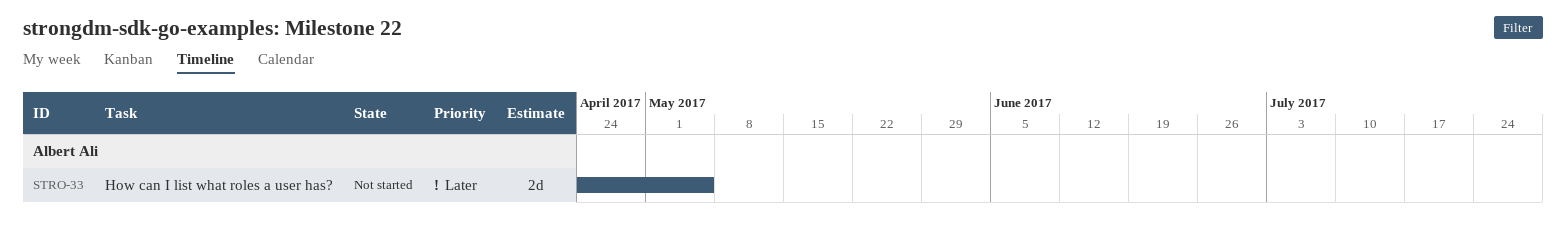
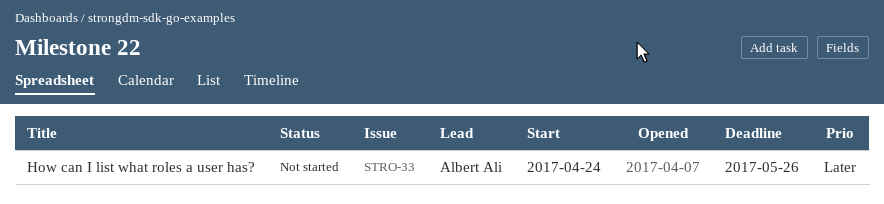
STRO-33, due: May 5 -> May 26

